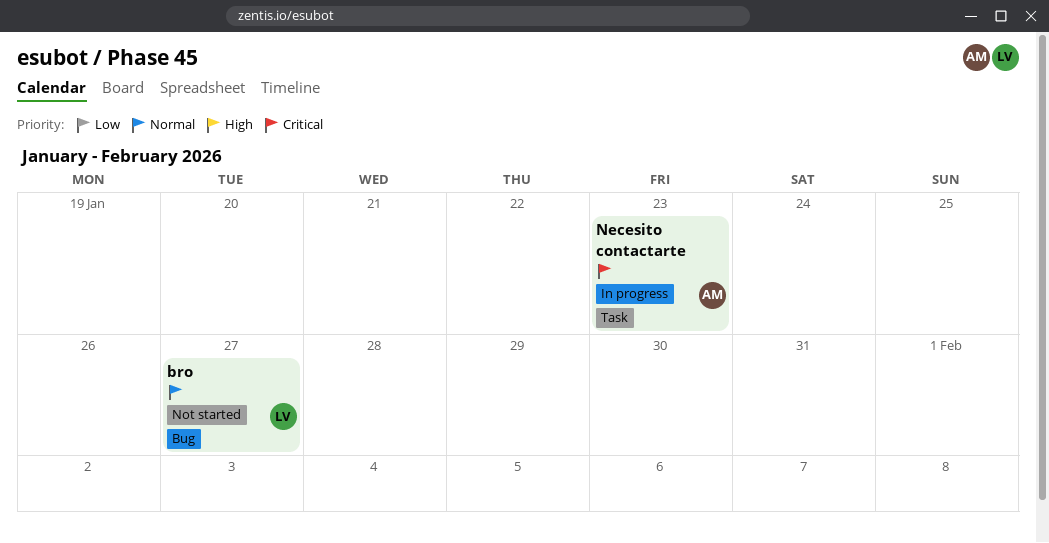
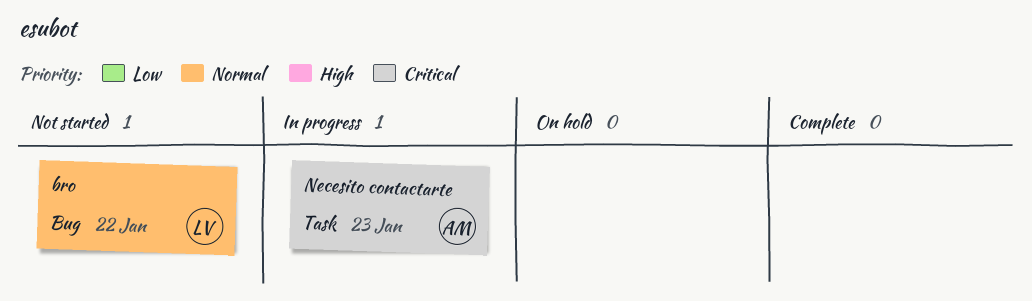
bro, due: Jan 27 -> Jan 22

